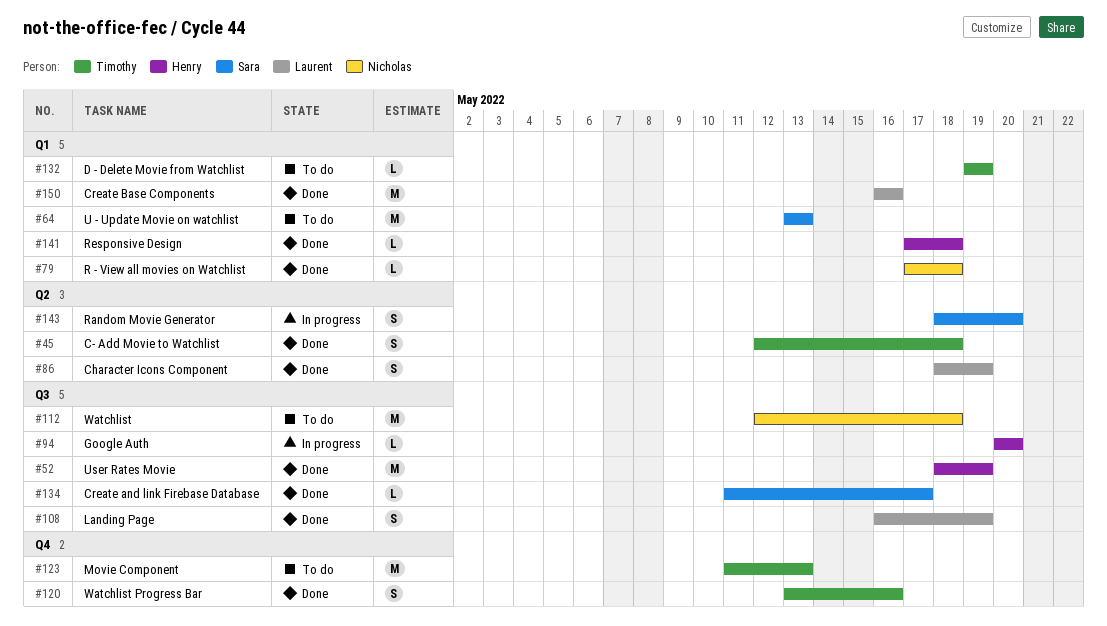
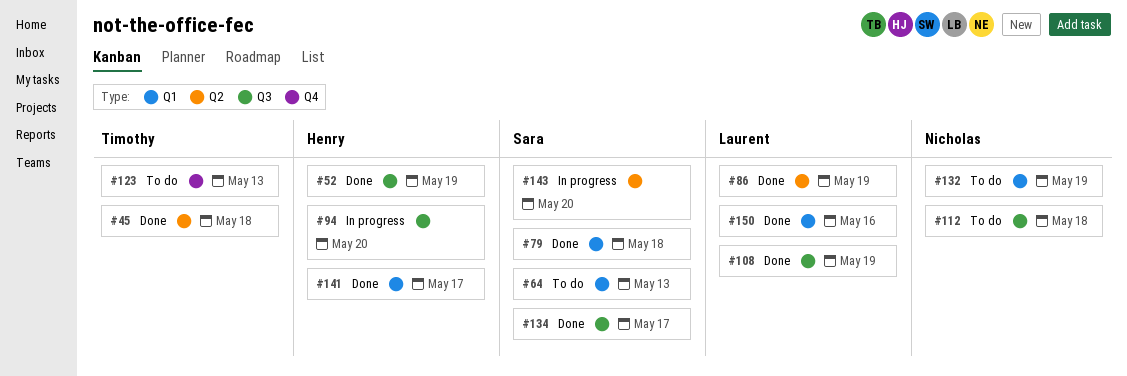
#79, owner: Nicholas -> Sara
#120: present -> none
#132, owner: Timothy -> Nicholas
#141, due: May 18 -> May 17

